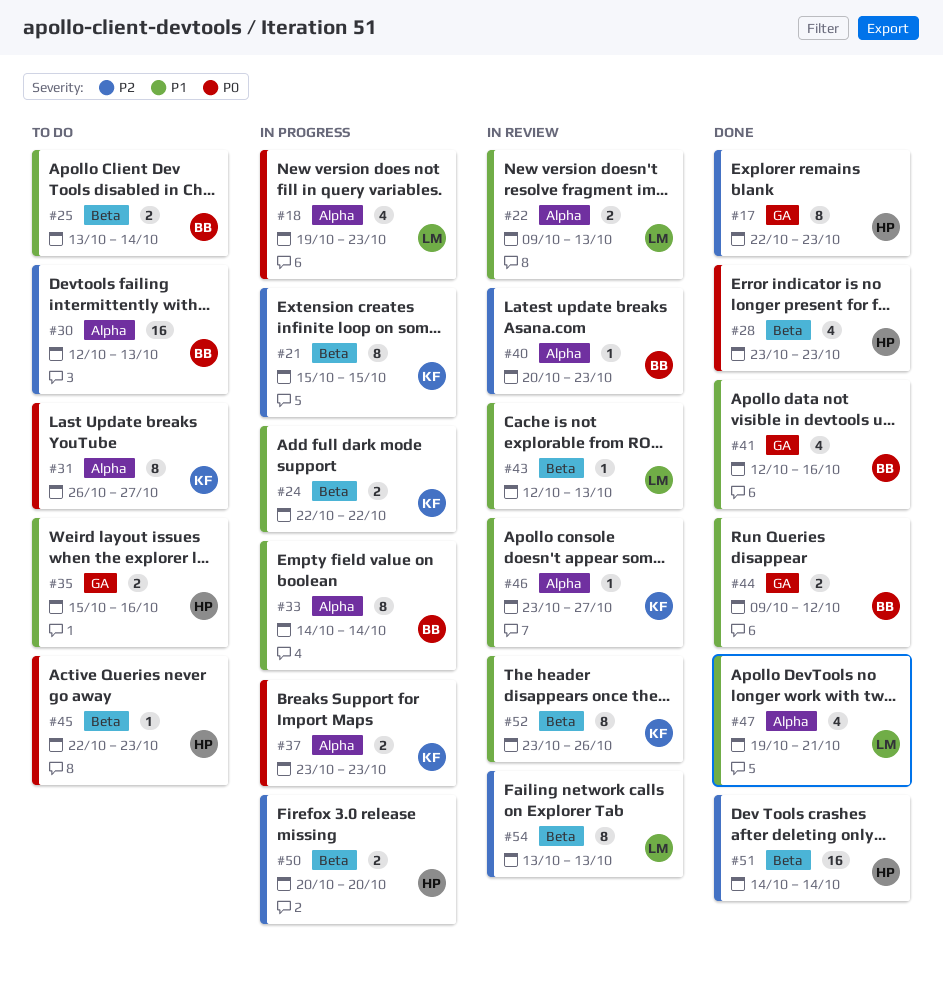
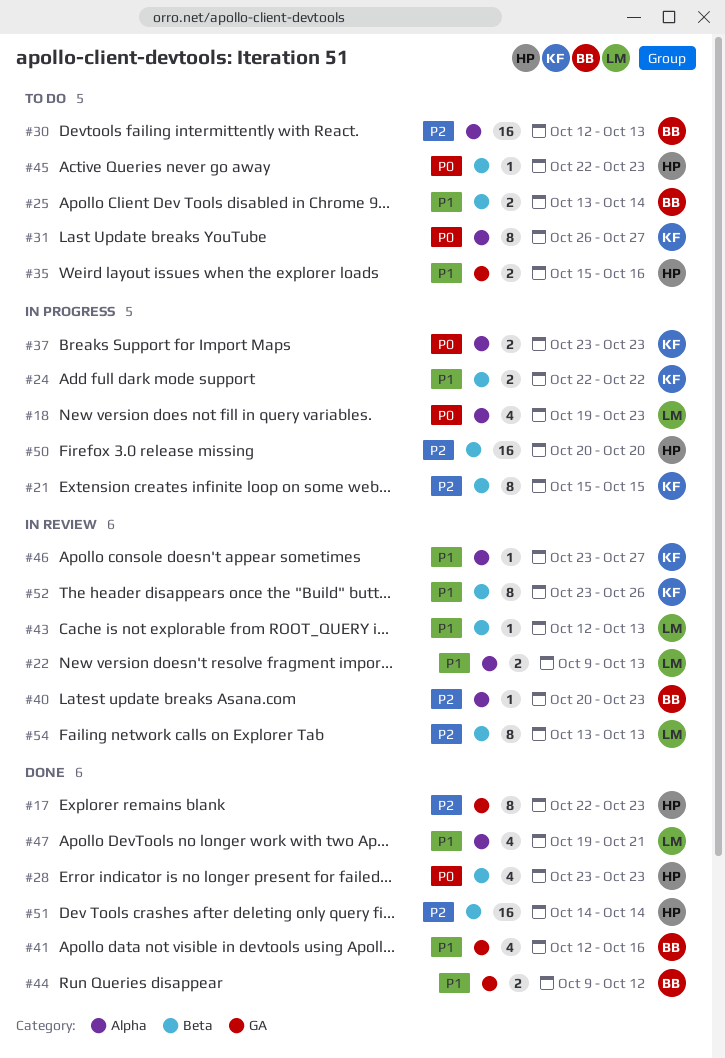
#33: present -> none
#50, estimate: 2 -> 16

